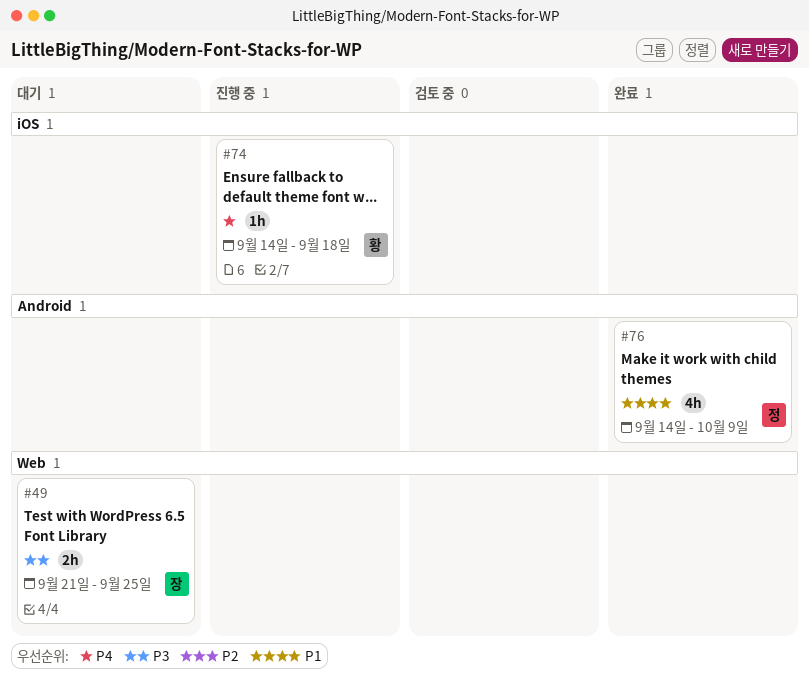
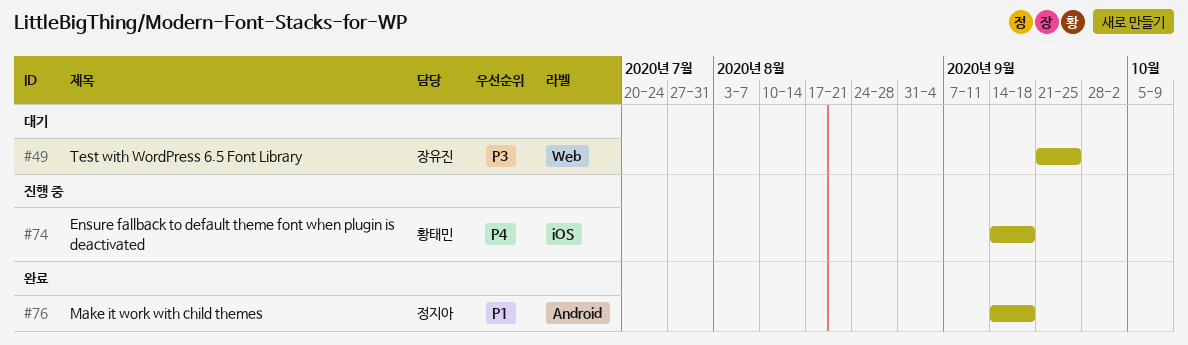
#76, due: Oct 9 -> Sep 18

